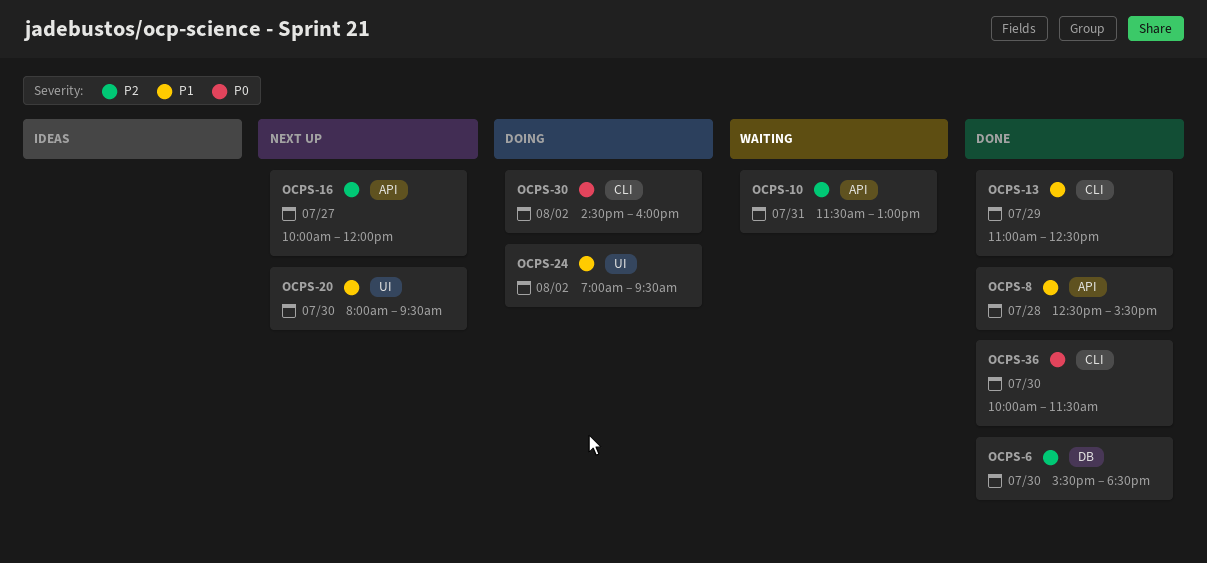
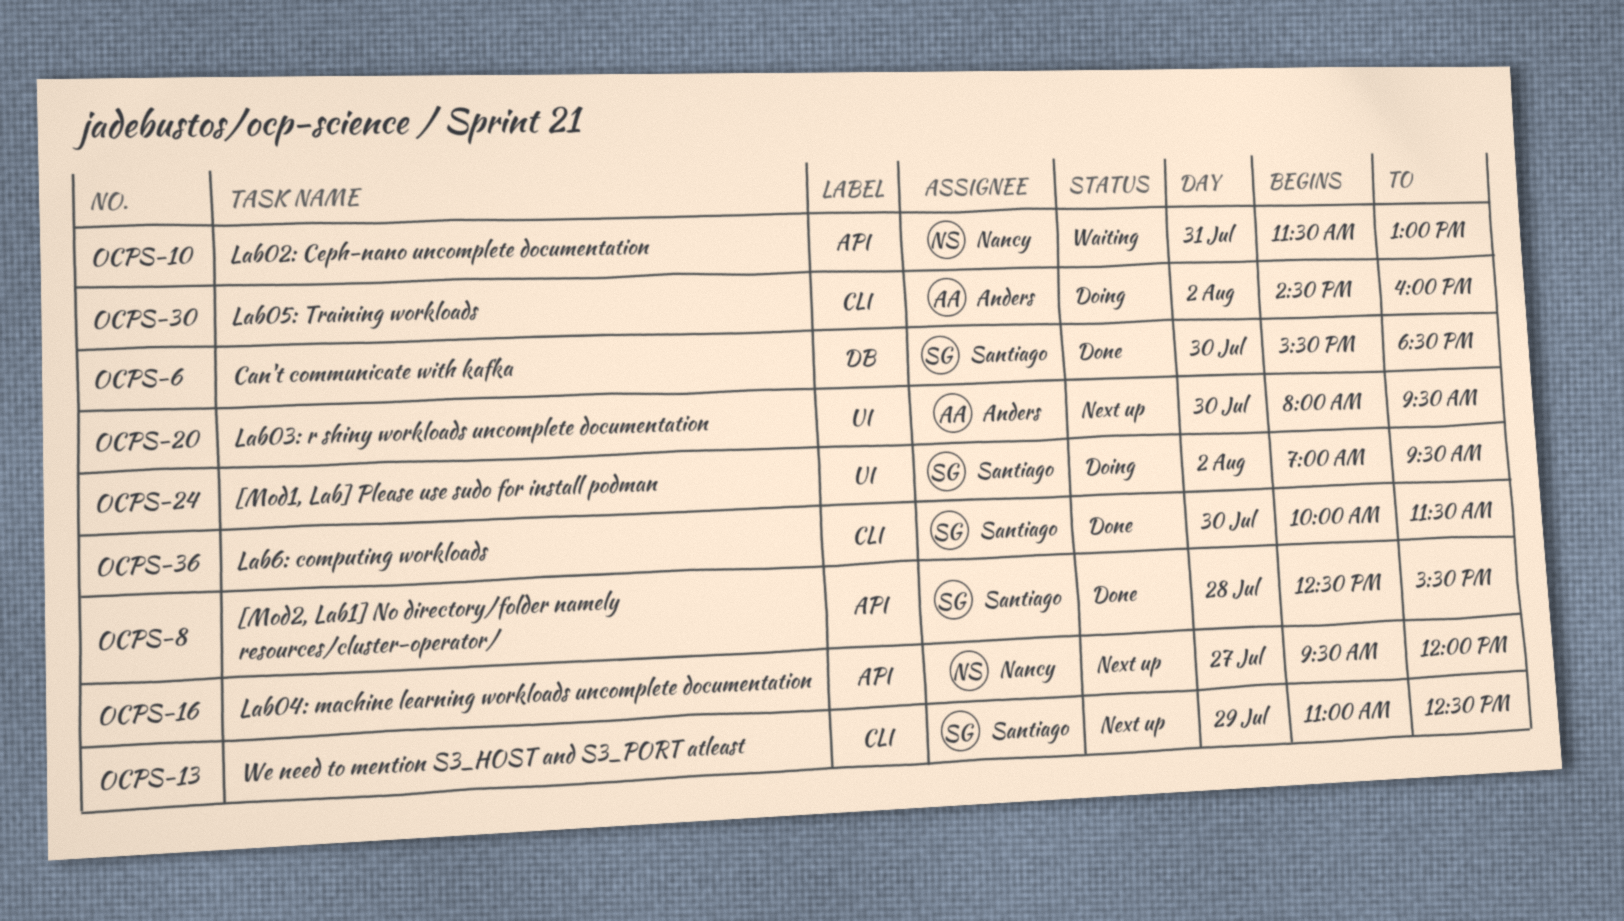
OCPS-13, status: Done -> Next up
OCPS-16, begins: 10:00 -> 09:30

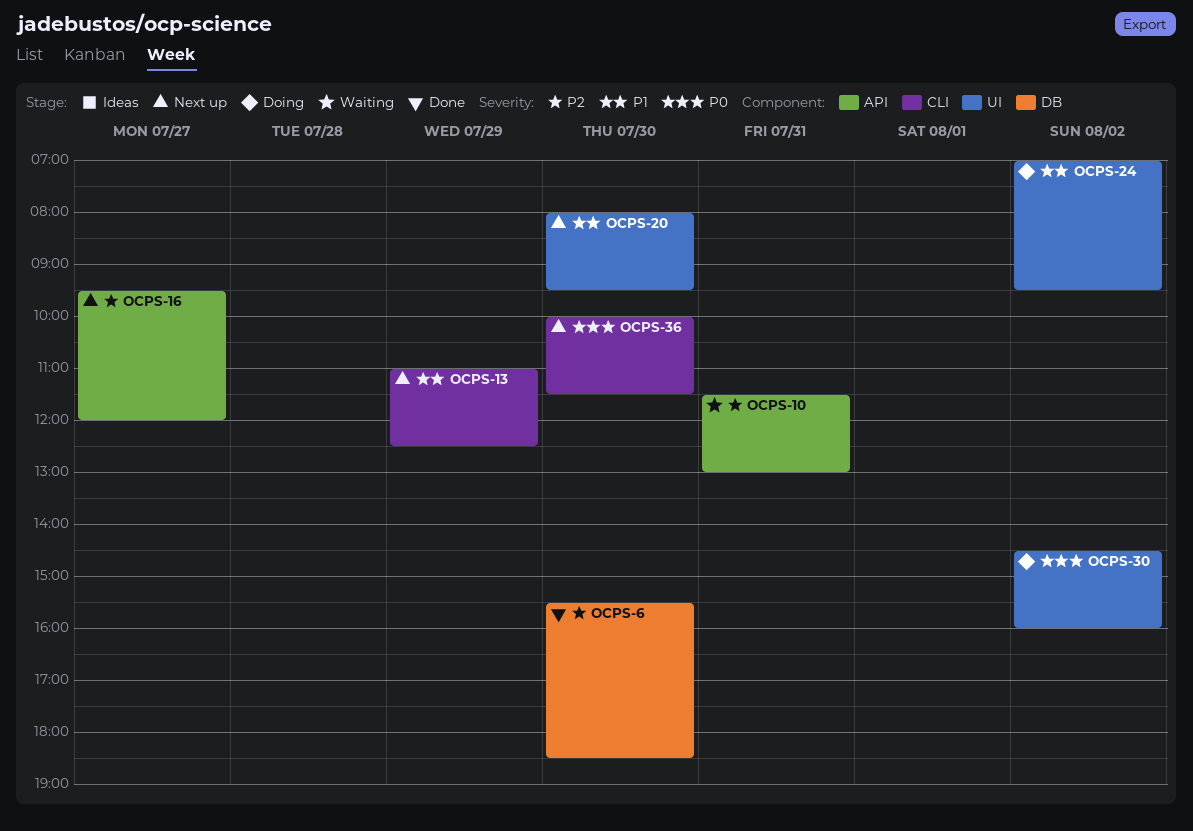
OCPS-8: present -> none
OCPS-30, label: CLI -> UI
OCPS-36, status: Done -> Next up

